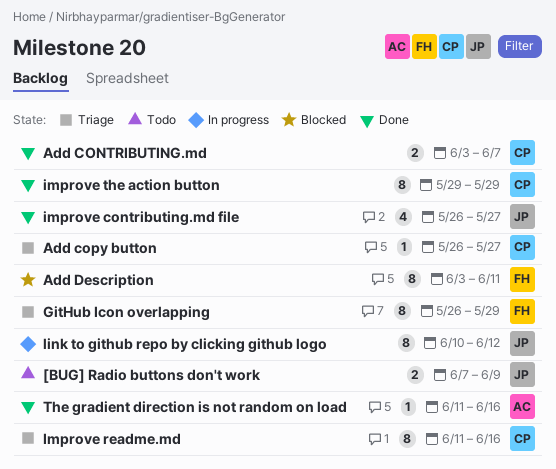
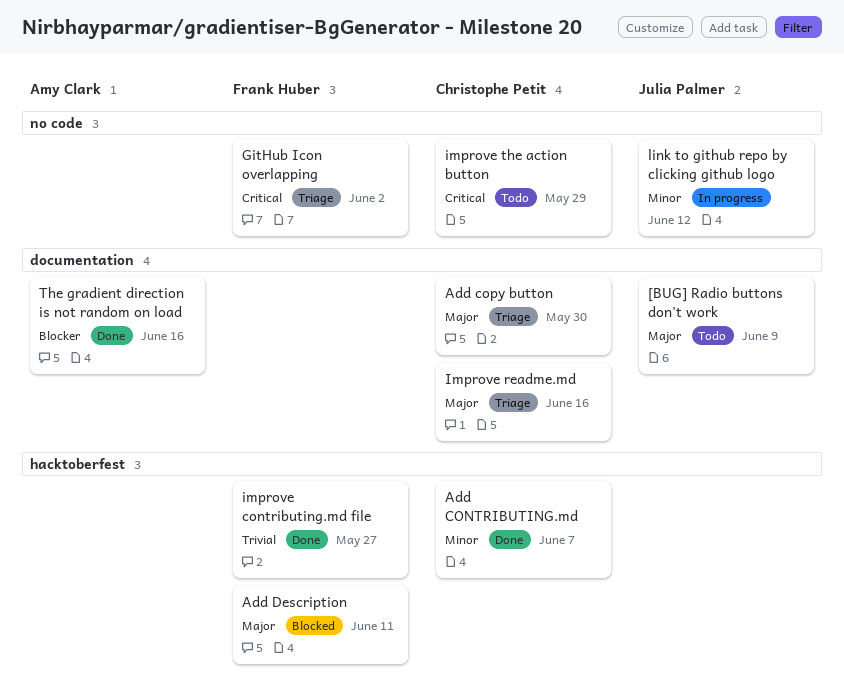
Add copy button, due: May 27 -> May 30
GitHub Icon overlapping, due: May 29 -> Jun 2
improve contributing.md file, owner: Julia Palmer -> Frank Huber
improve the action button, status: Done -> Todo

